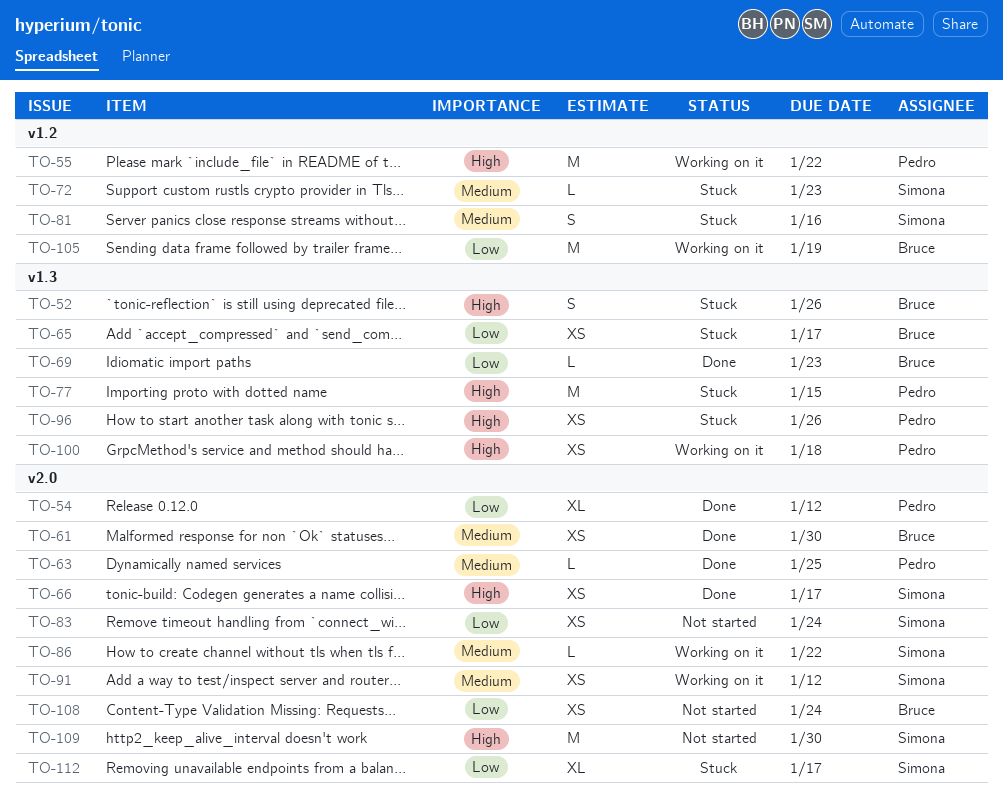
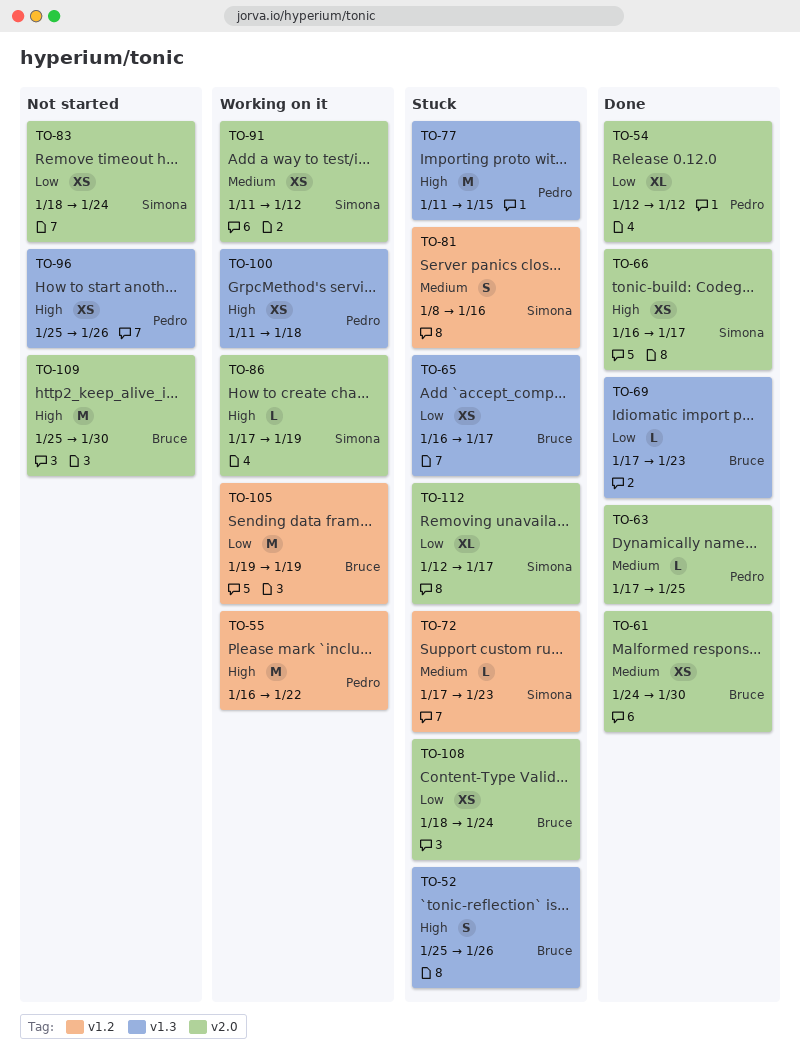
TO-86, priority: Medium -> High
TO-86, due: Jan 22 -> Jan 19
TO-96, status: Stuck -> Not started
TO-108, status: Not started -> Stuck
TO-109, owner: Simona -> Bruce

